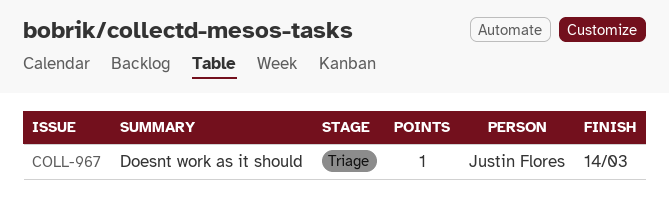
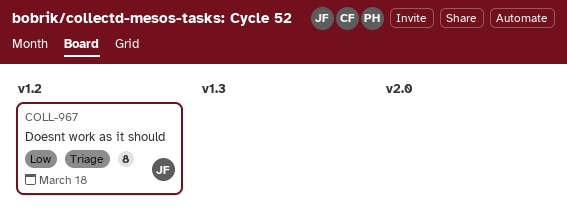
COLL-967, estimate: 1 -> 8
COLL-967, due: Mar 14 -> Mar 18

